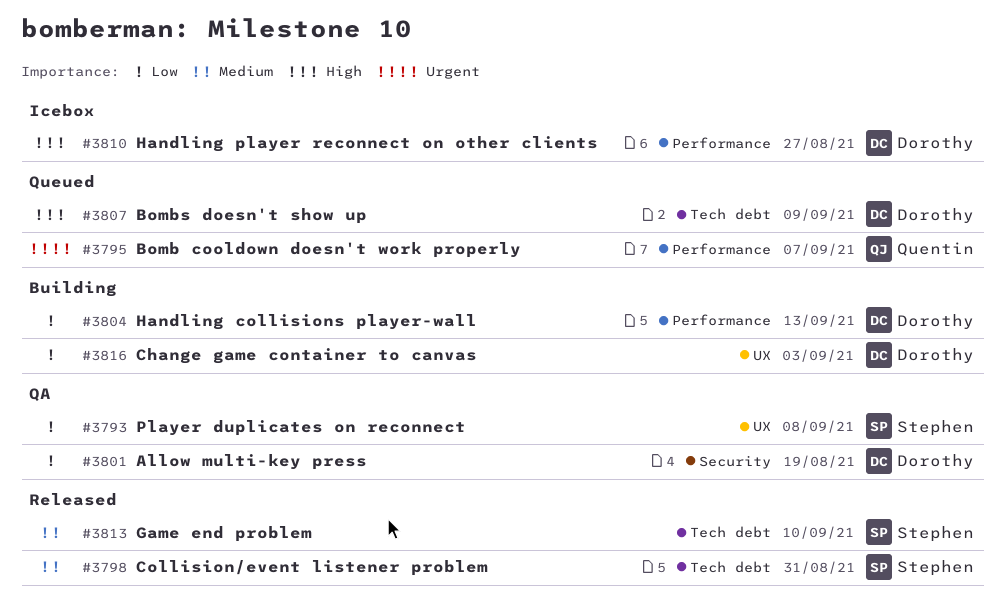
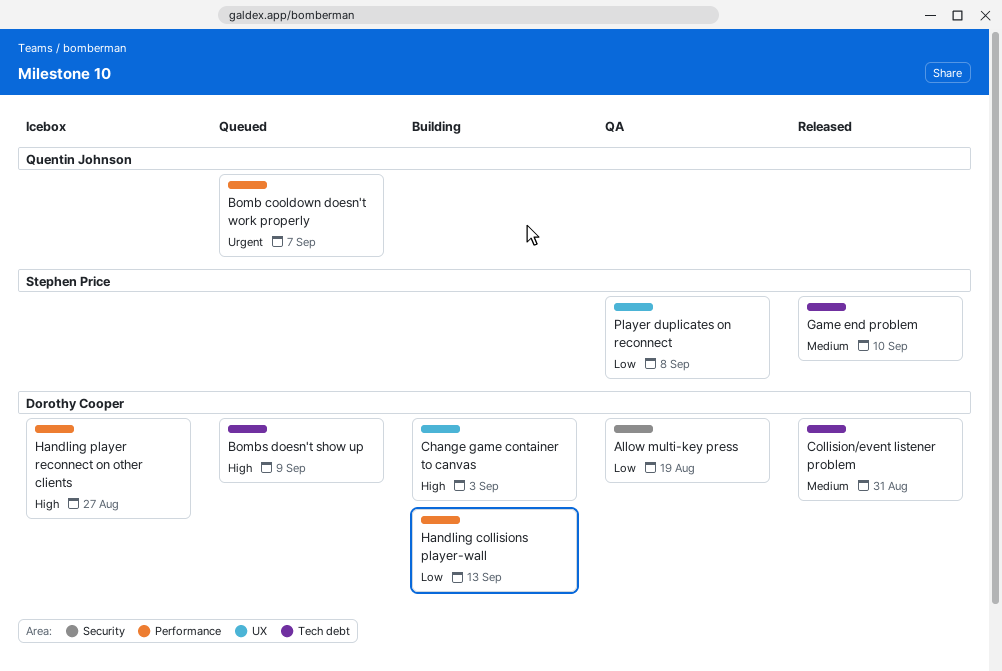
Change game container to canvas, priority: Low -> High
Collision/event listener problem, owner: Stephen Price -> Dorothy Cooper

